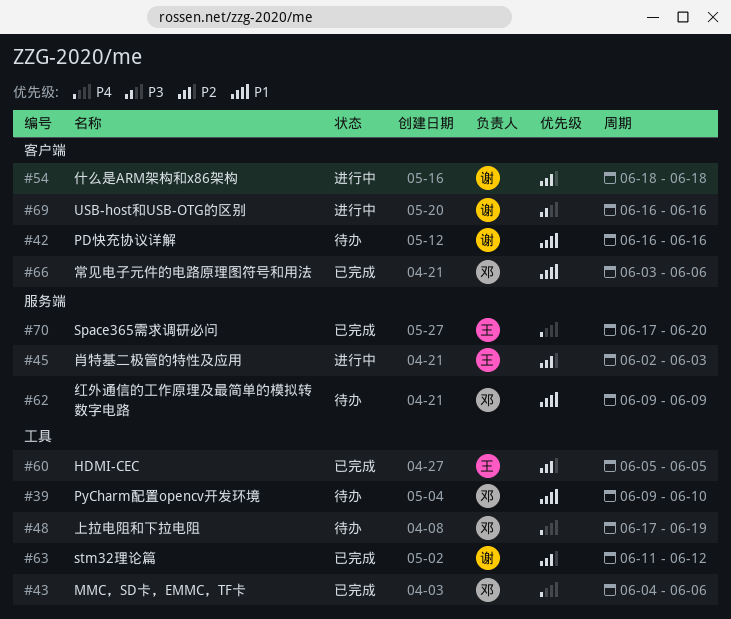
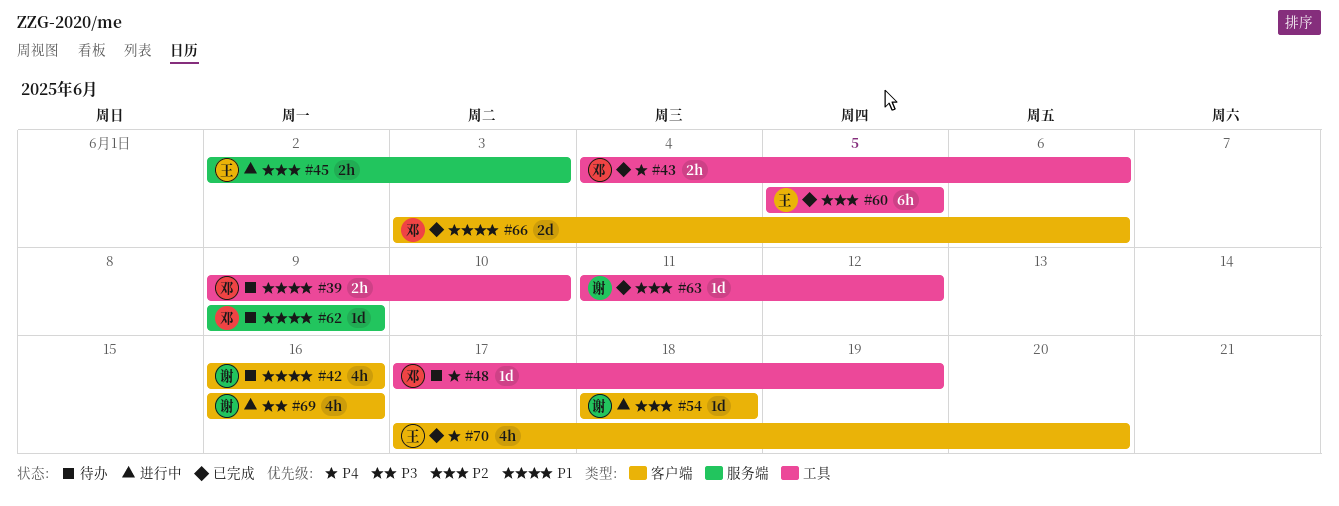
#70, label: 服务端 -> 客户端

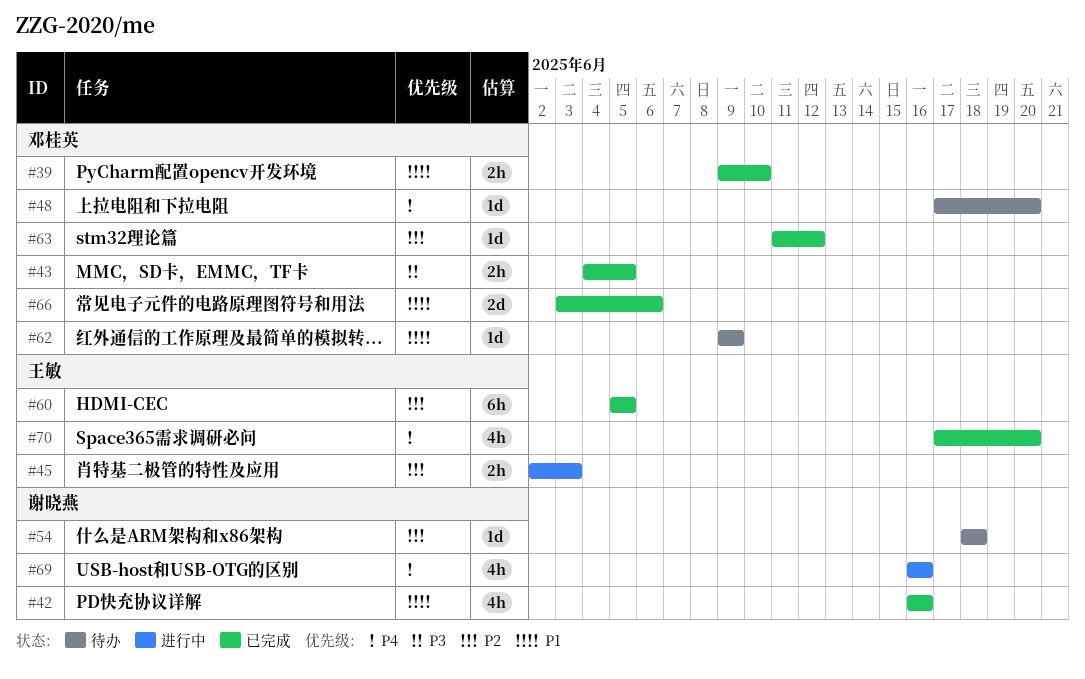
#39, status: 待办 -> 已完成
#42, status: 待办 -> 已完成
#43, priority: P4 -> P3
#43, due: Jun 6 -> Jun 5
#48, due: Jun 19 -> Jun 20
#54, status: 进行中 -> 待办
#63, owner: 谢晓燕 -> 邓桂英
#69, priority: P3 -> P4

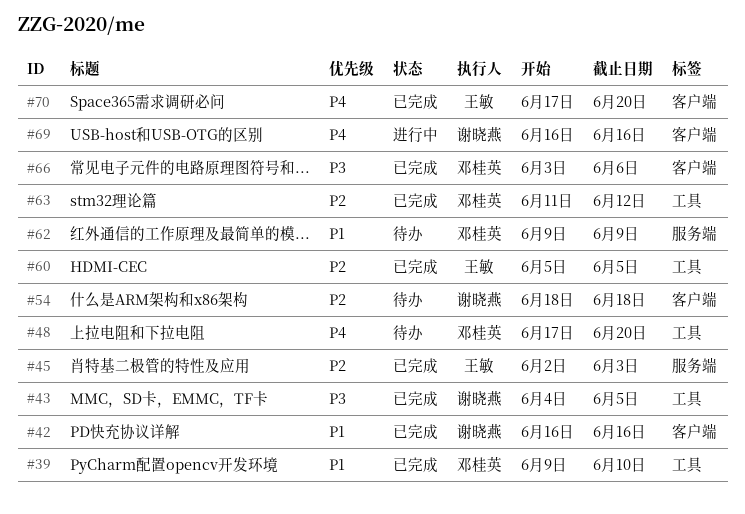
#43, owner: 邓桂英 -> 谢晓燕
#45, status: 进行中 -> 已完成
#66, priority: P1 -> P3

